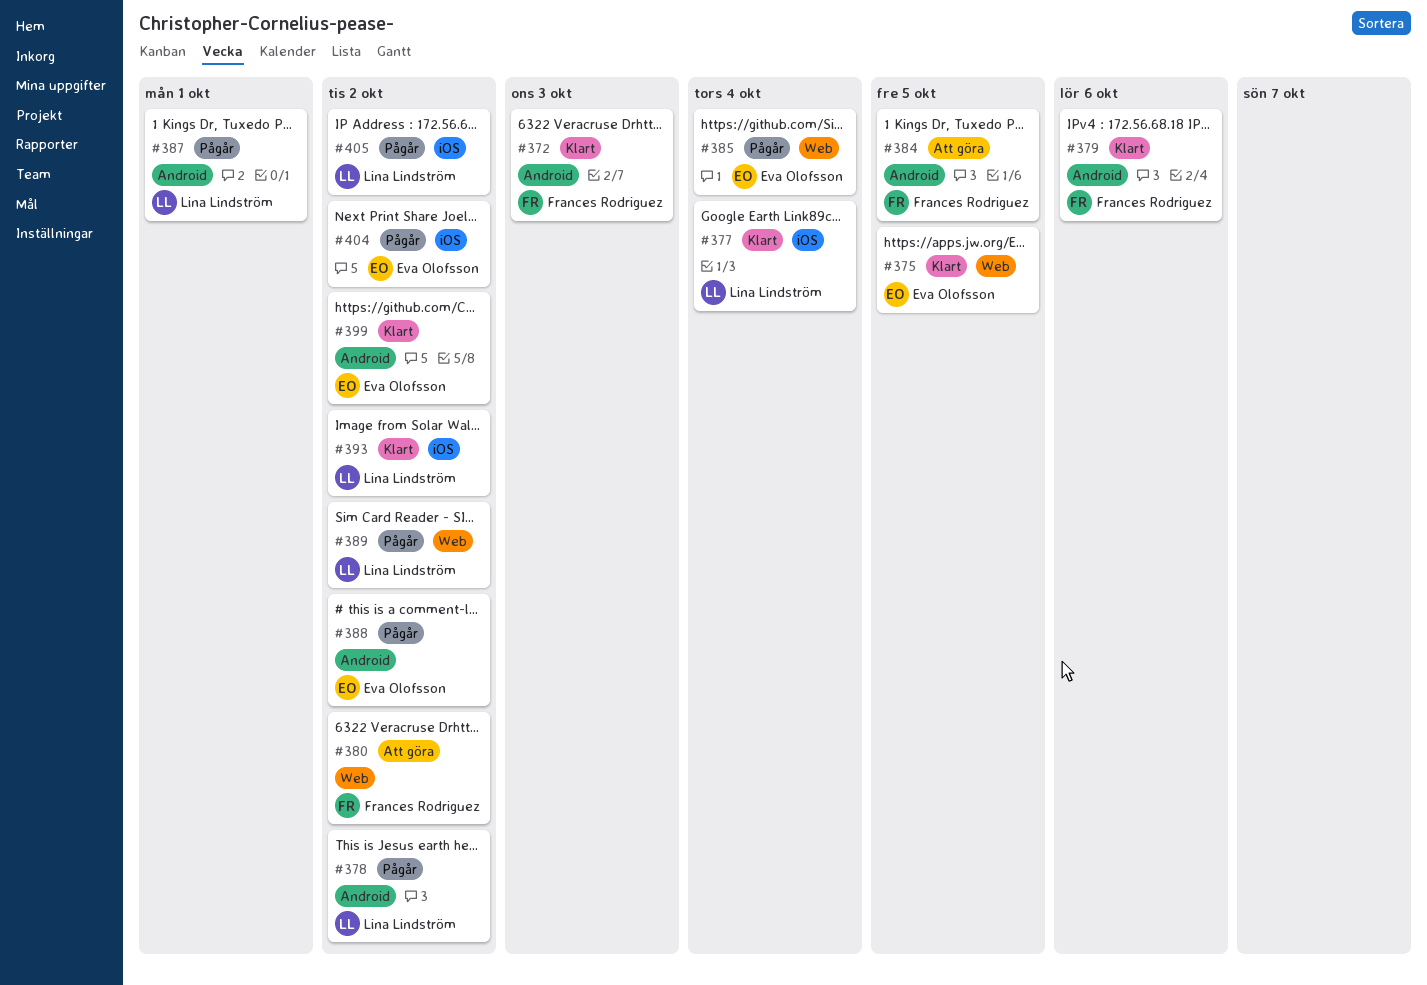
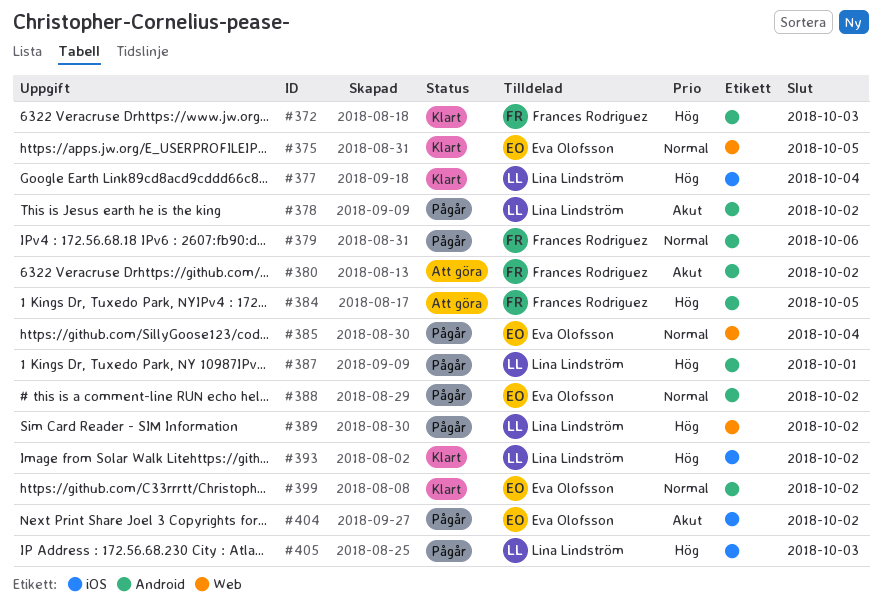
#379, status: Klart -> Pågår
#380, label: Web -> Android
#405, due: Oct 2 -> Oct 3

